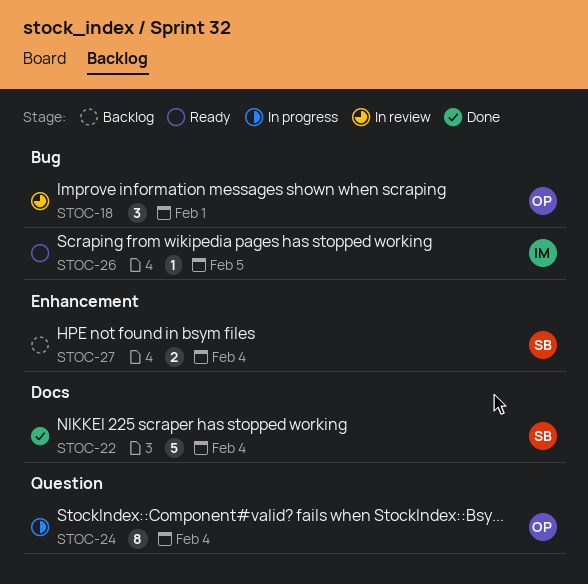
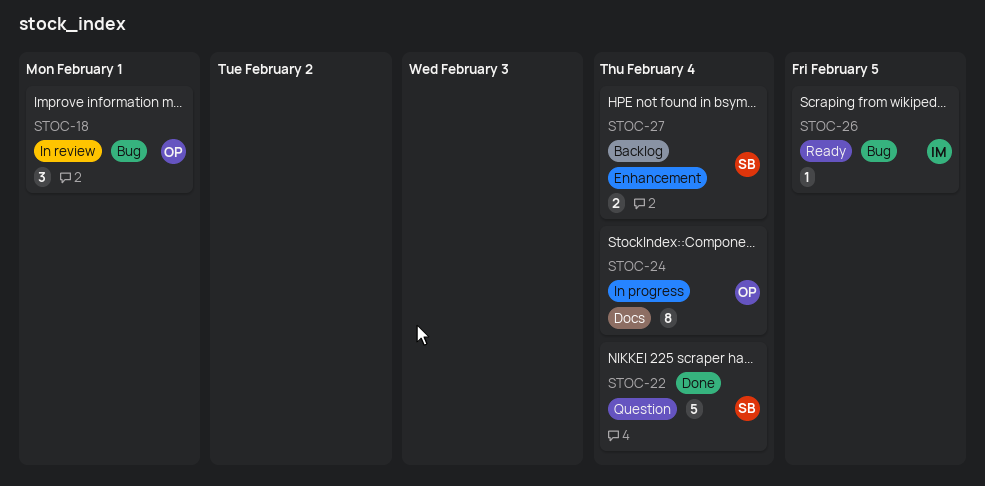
STOC-22, label: Docs -> Question
STOC-24, label: Question -> Docs

